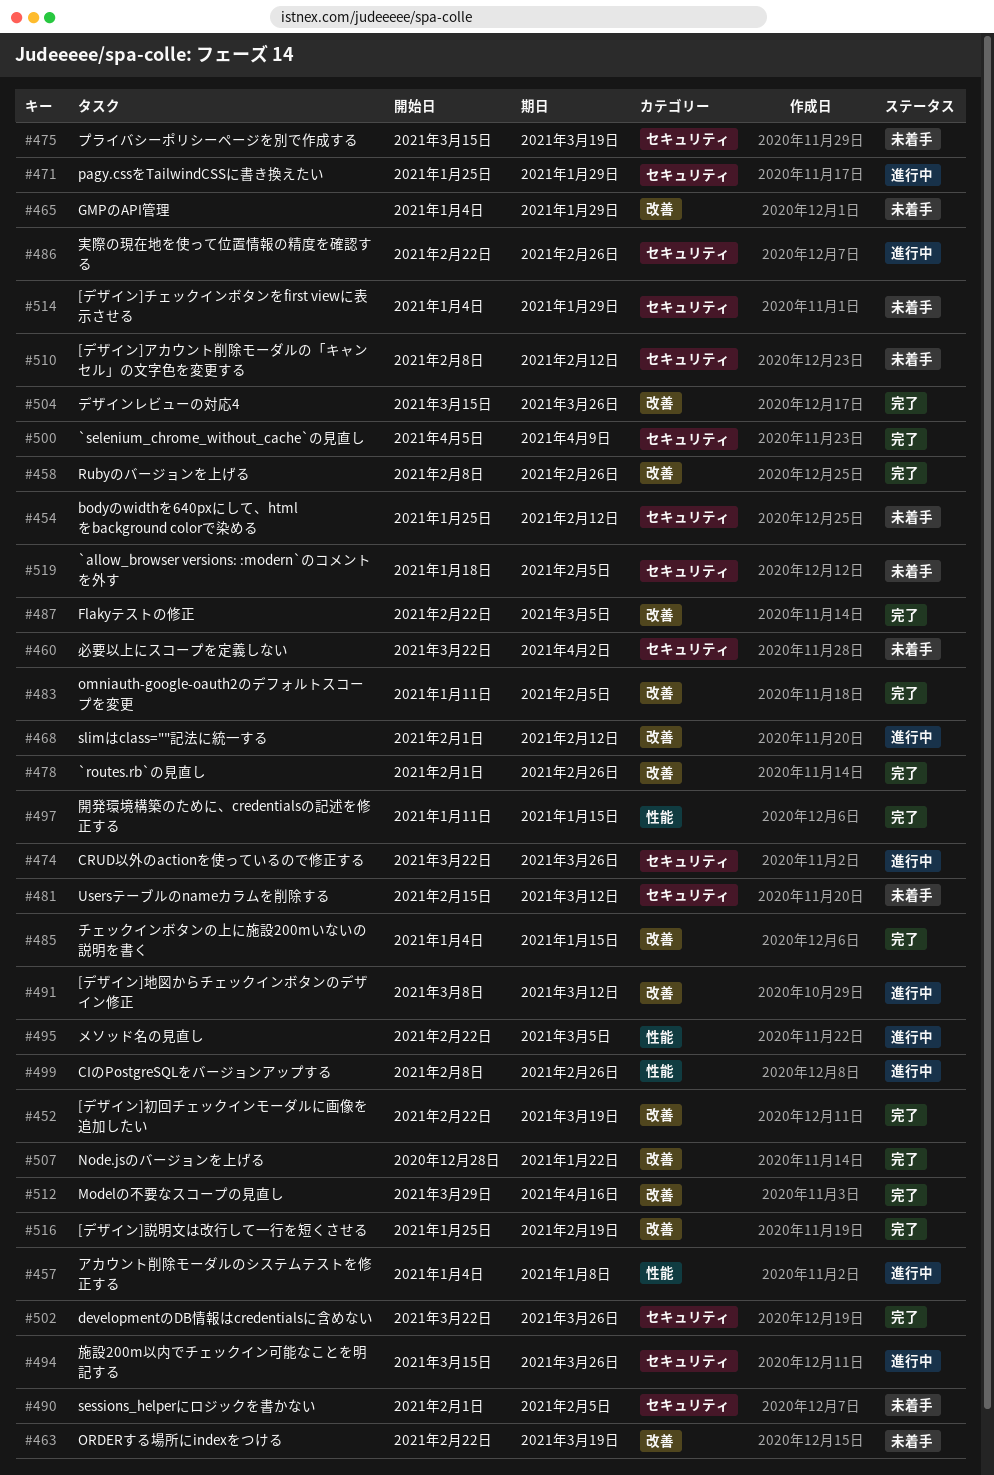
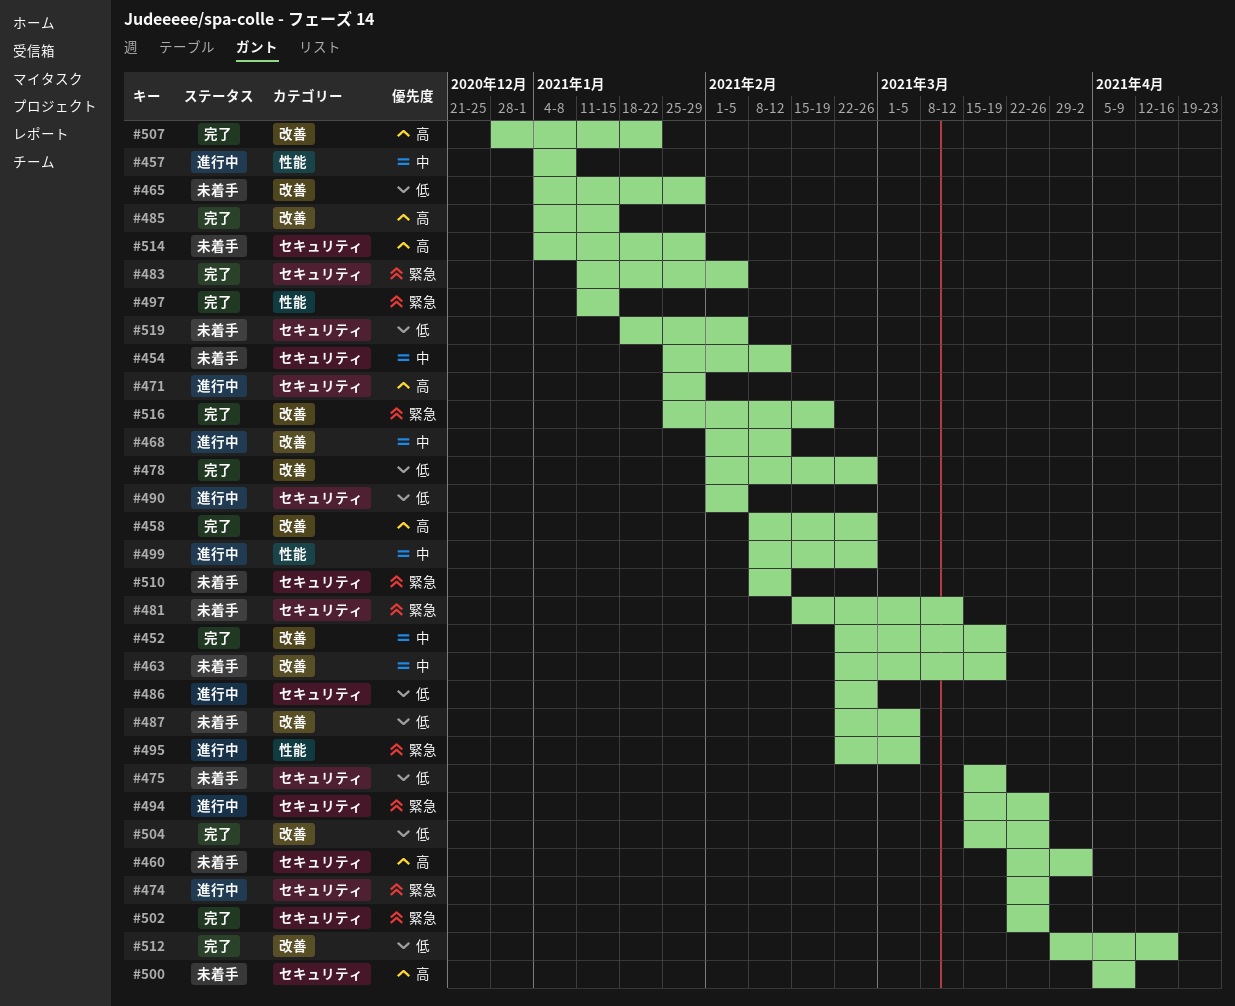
#483, label: 改善 -> セキュリティ
#487, status: 完了 -> 未着手
#490, status: 未着手 -> 進行中
#491: present -> none
#500, status: 完了 -> 未着手

